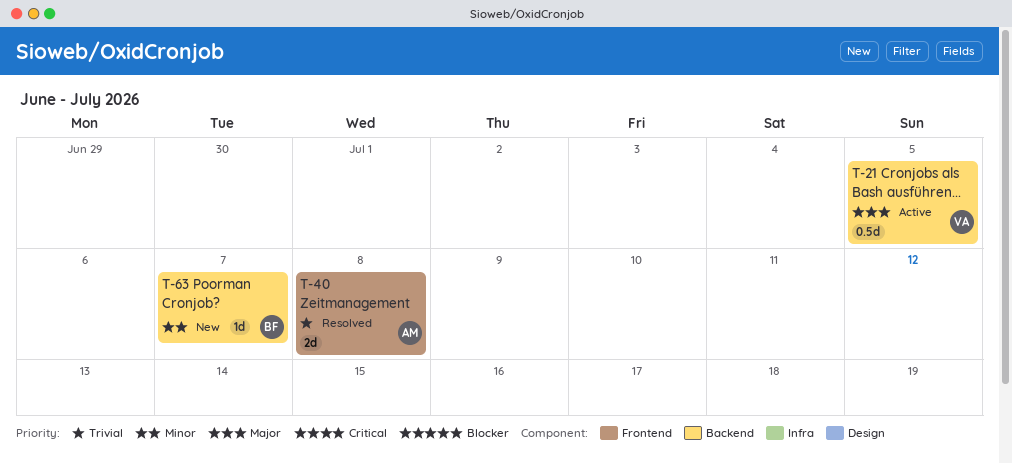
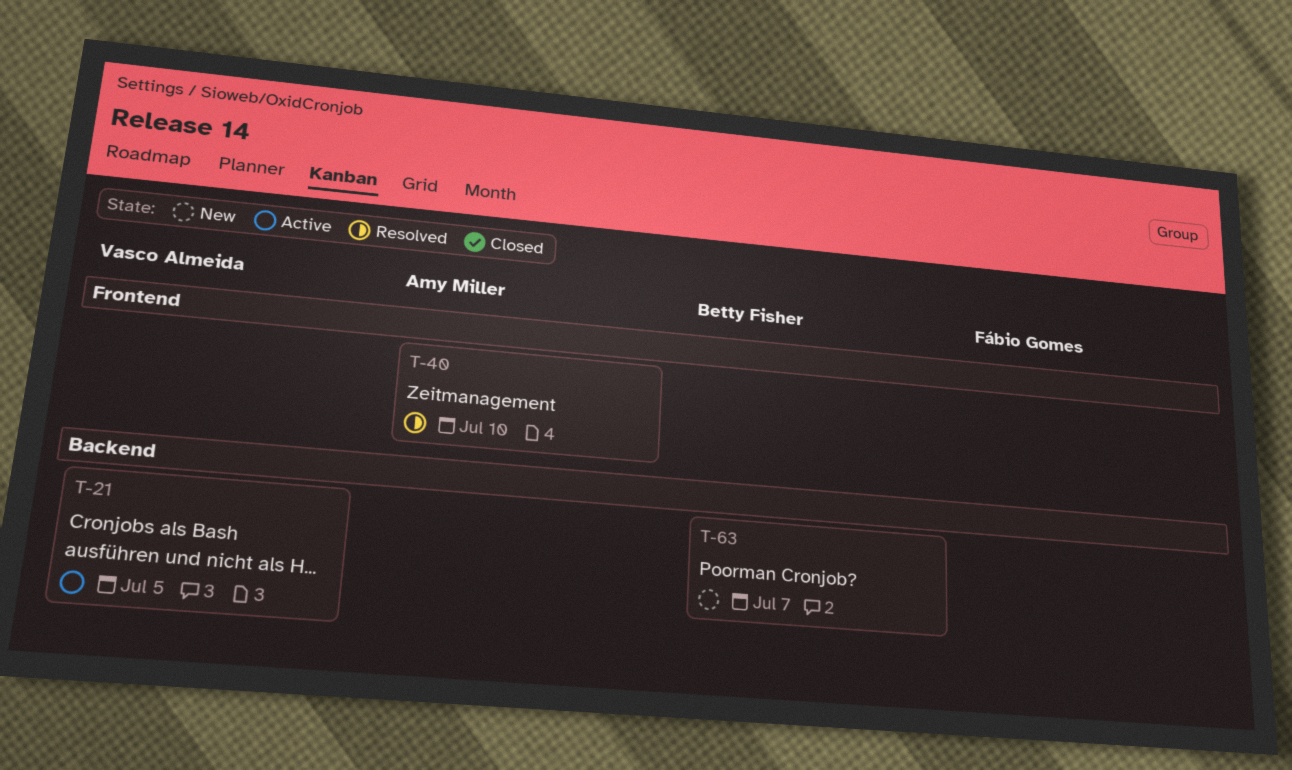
T-40, due: Jul 8 -> Jul 10

